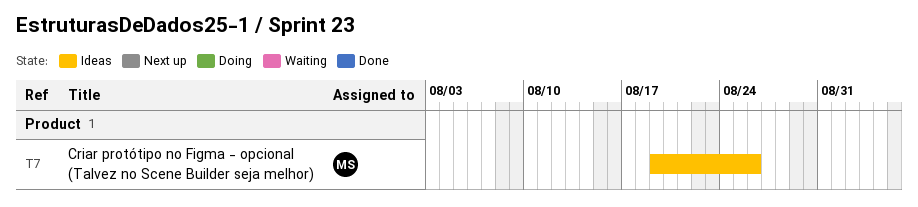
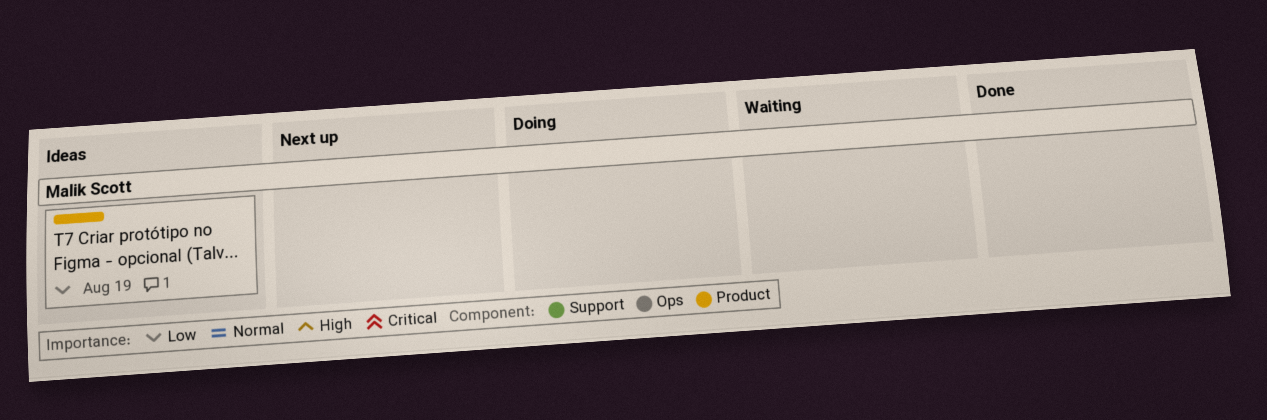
T7, due: Aug 26 -> Aug 19

